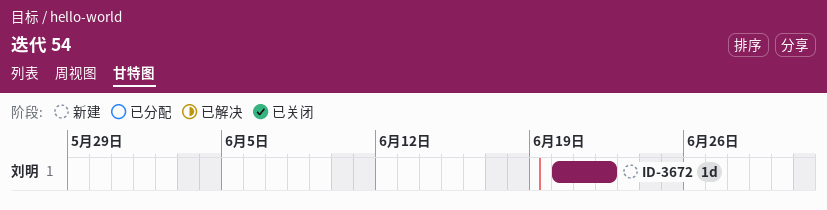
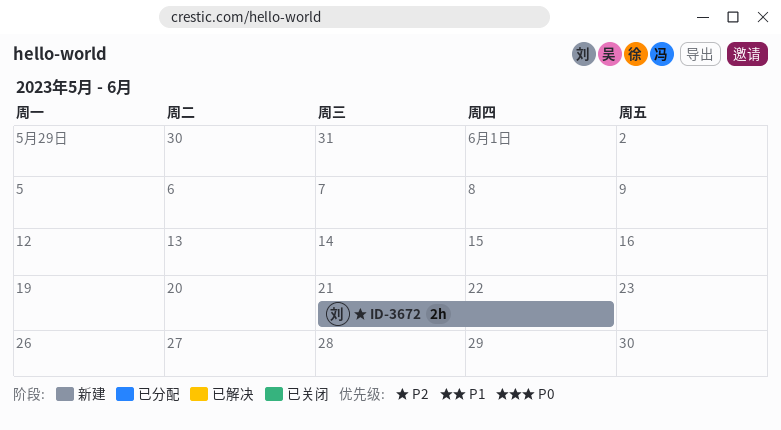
ID-3672, estimate: 1d -> 2h
ID-3672, start: Jun 20 -> Jun 21

